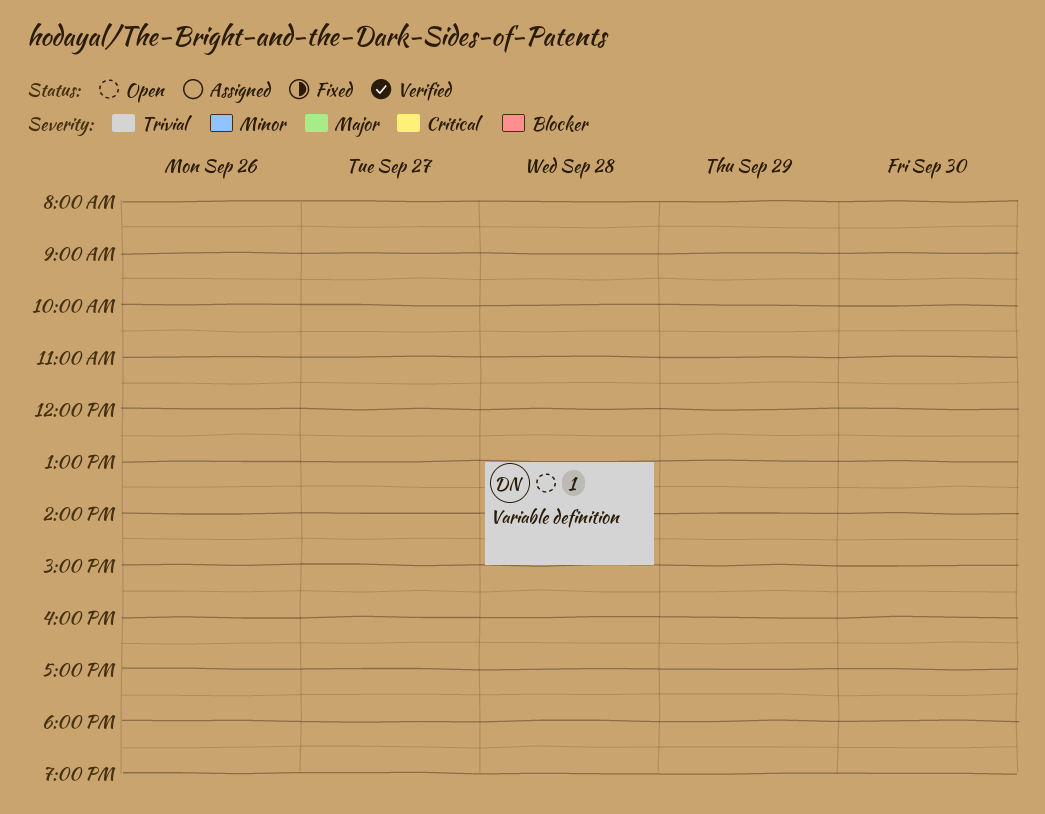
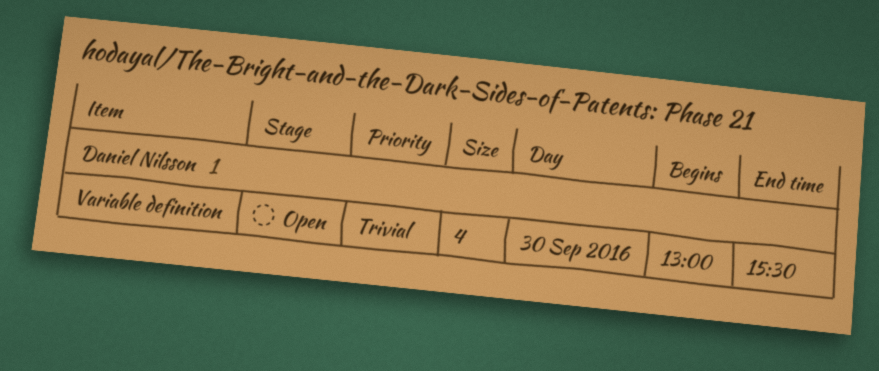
Variable definition, estimate: 1 -> 4
Variable definition, day: Sep 28 -> Sep 30
Variable definition, ends: 15:00 -> 15:30

